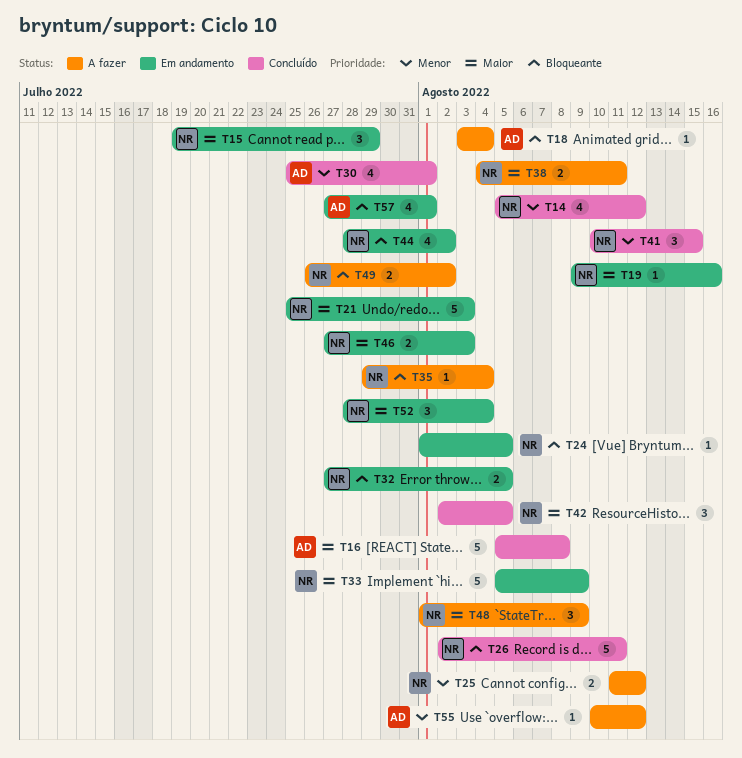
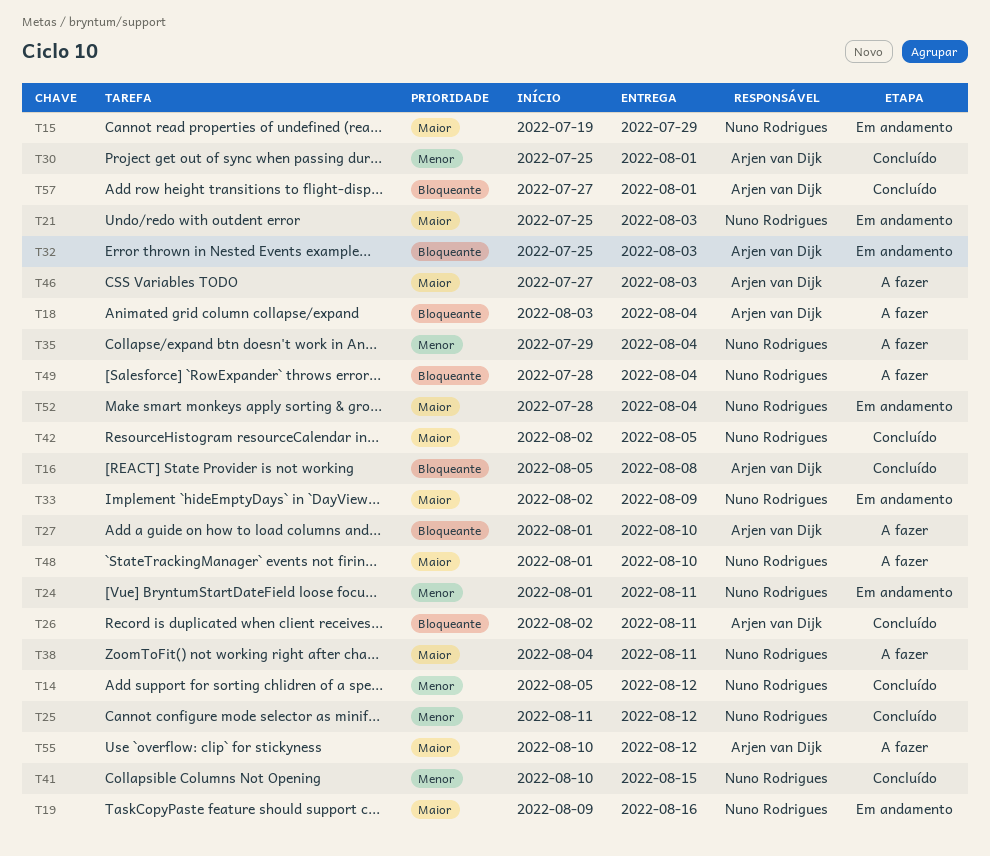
T16, priority: Maior -> Bloqueante
T24, priority: Bloqueante -> Menor
T24, due: Aug 5 -> Aug 11
T25, status: A fazer -> Concluído
T26, owner: Nuno Rodrigues -> Arjen van Dijk
T27: none -> present
T32, owner: Nuno Rodrigues -> Arjen van Dijk
T32, start: Jul 27 -> Jul 25
T32, due: Aug 5 -> Aug 3
T33, start: Aug 5 -> Aug 2
T35, priority: Bloqueante -> Menor
T44: present -> none
T46, status: Em andamento -> A fazer
T46, owner: Nuno Rodrigues -> Arjen van Dijk
T48, due: Aug 9 -> Aug 10
T49, start: Jul 26 -> Jul 28
T49, due: Aug 2 -> Aug 4
T55, priority: Menor -> Maior
T57, status: Em andamento -> Concluído

